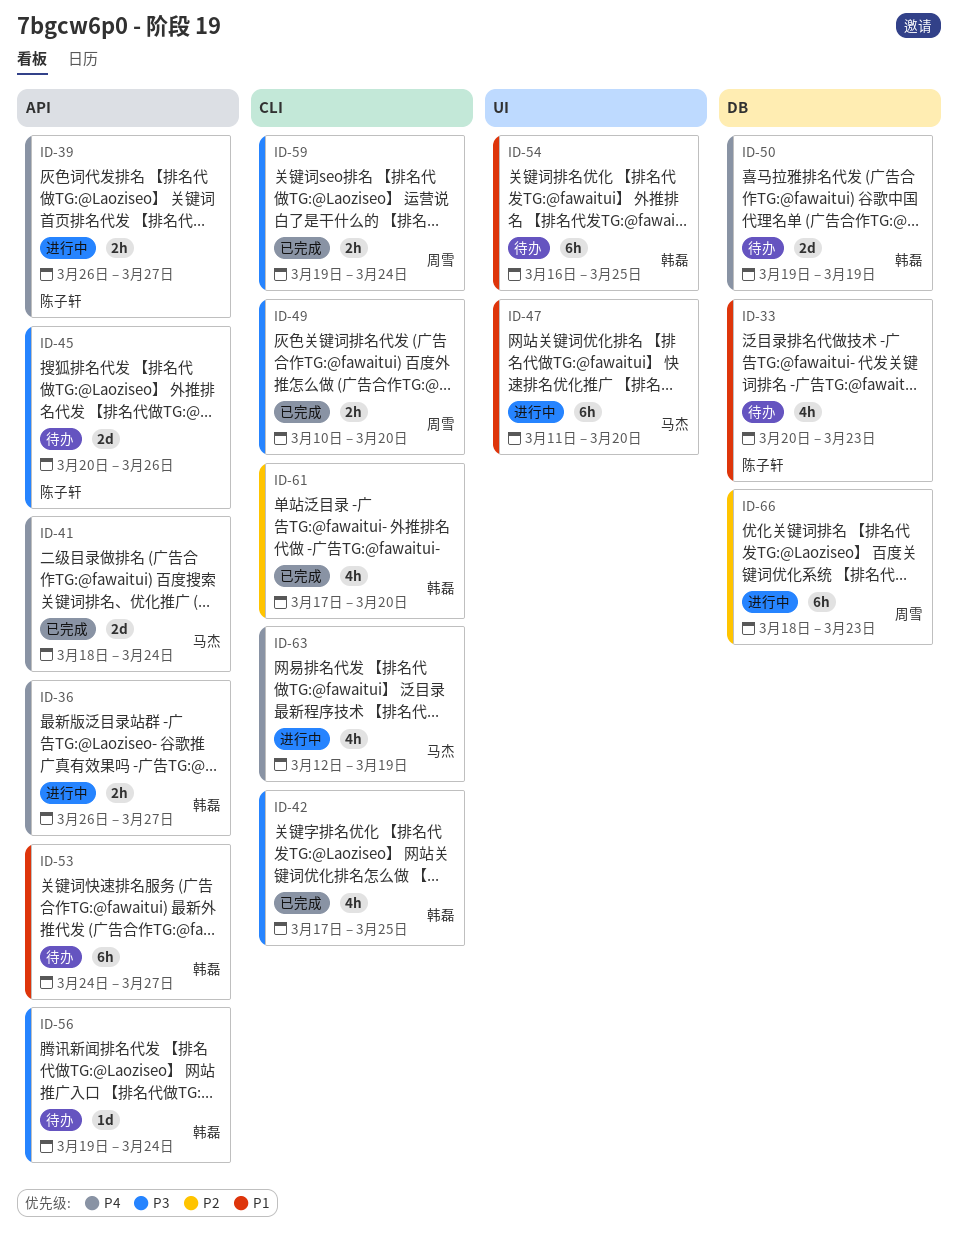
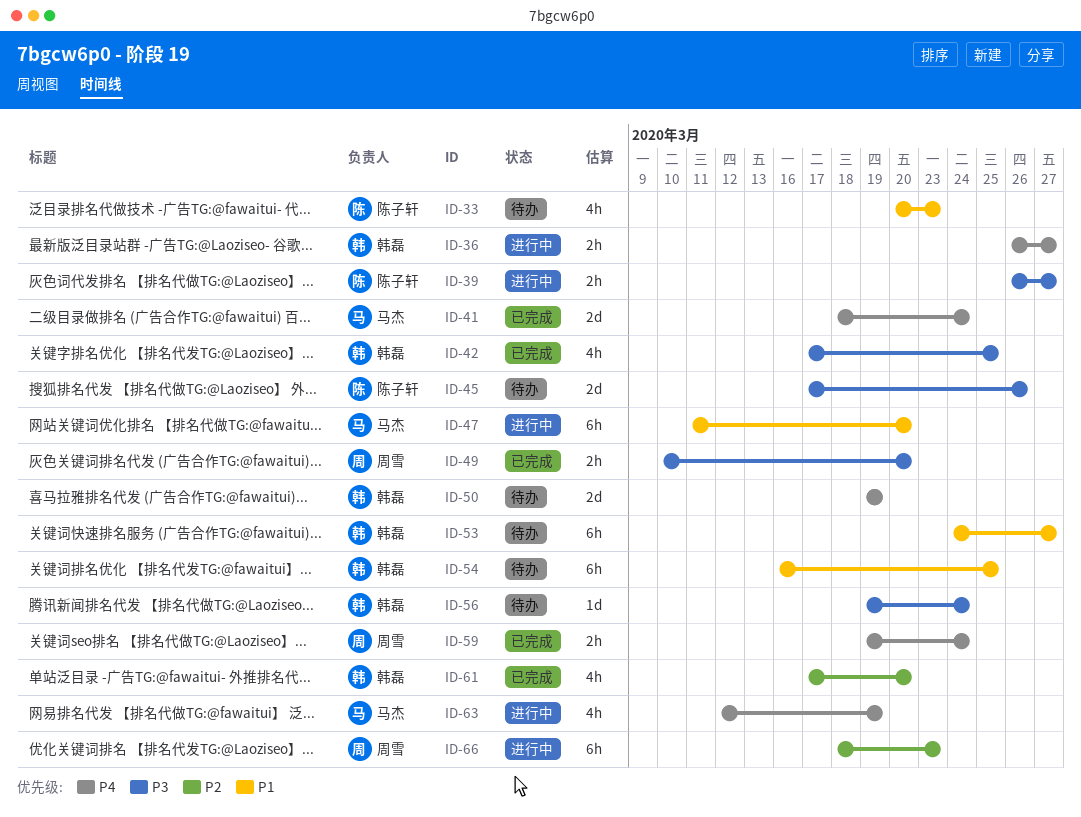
ID-39, priority: P4 -> P3
ID-45, start: Mar 20 -> Mar 17
ID-59, priority: P3 -> P4

